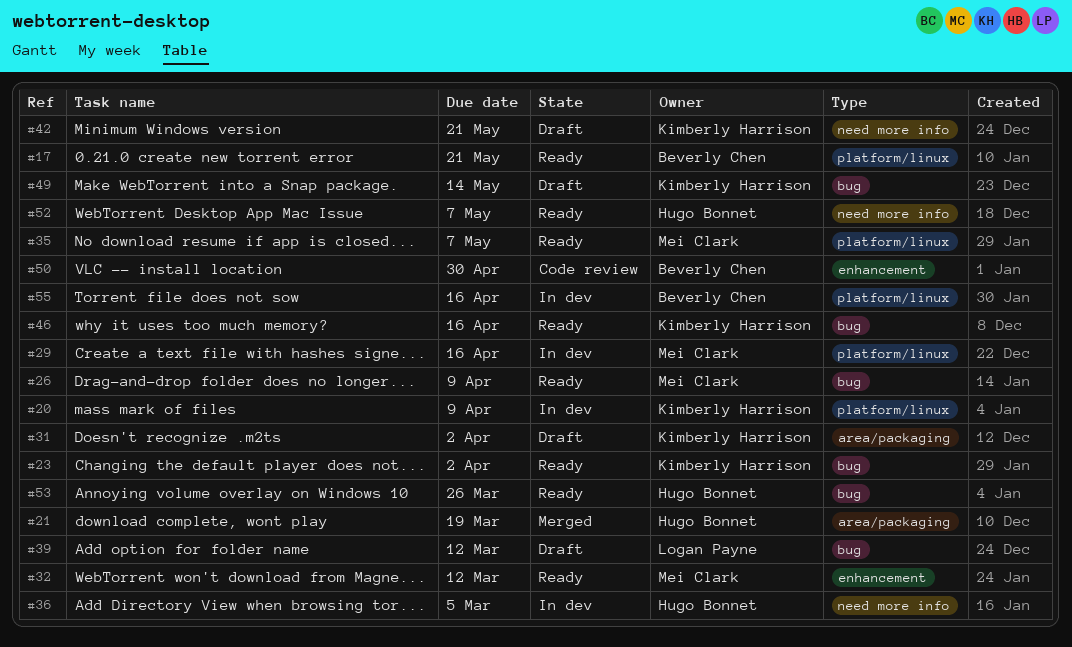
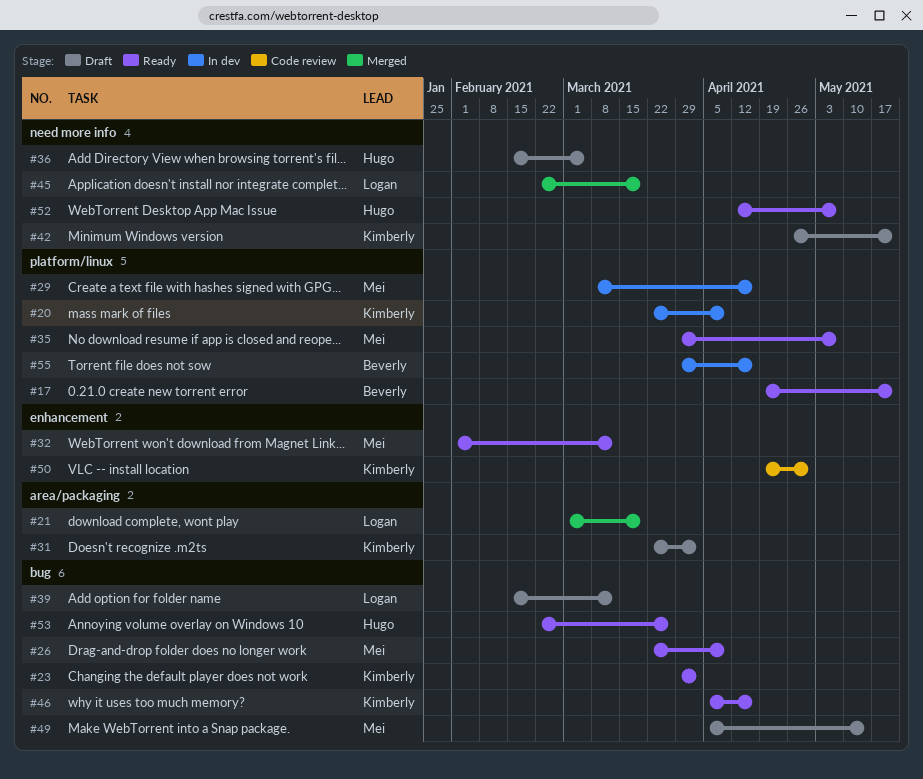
#21, owner: Hugo Bonnet -> Logan Payne
#36, status: In dev -> Draft
#45: none -> present
#49, owner: Kimberly Harrison -> Mei Clark
#50, owner: Beverly Chen -> Kimberly Harrison

